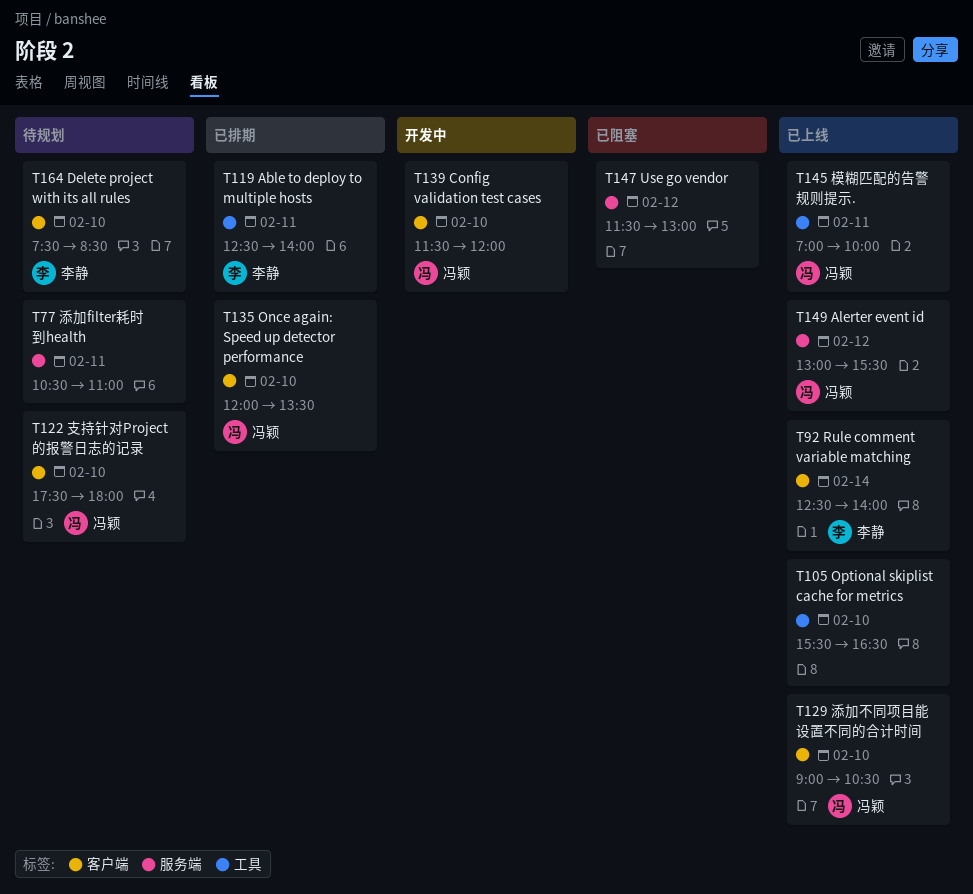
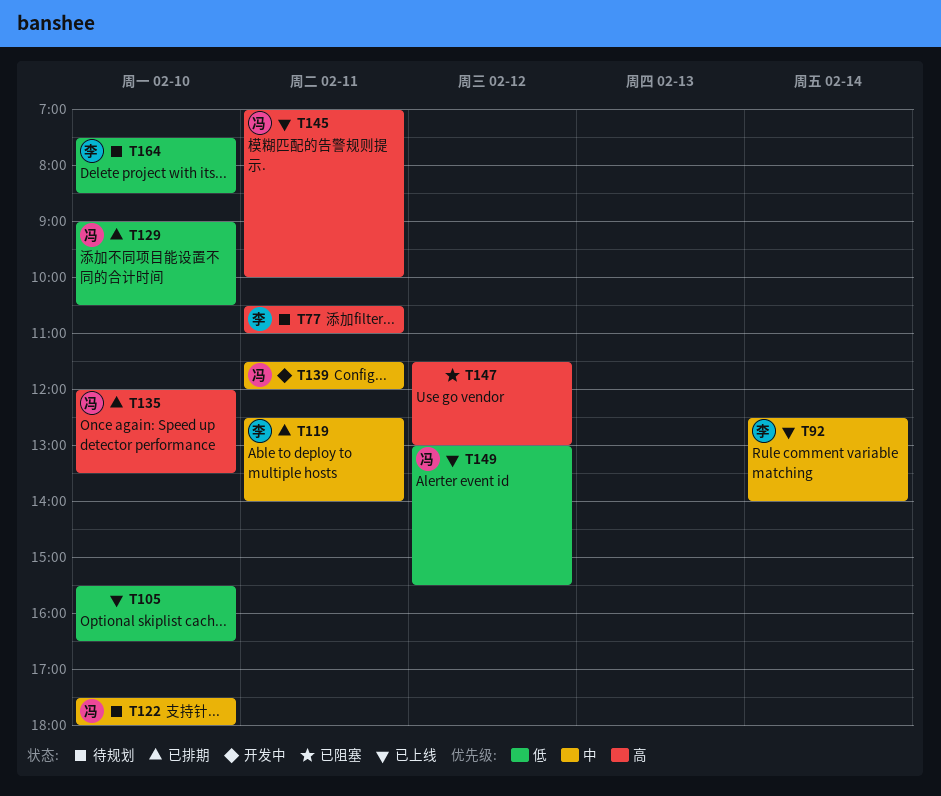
T77, owner: none -> 李静
T129, status: 已上线 -> 已排期
T139, day: Feb 10 -> Feb 11

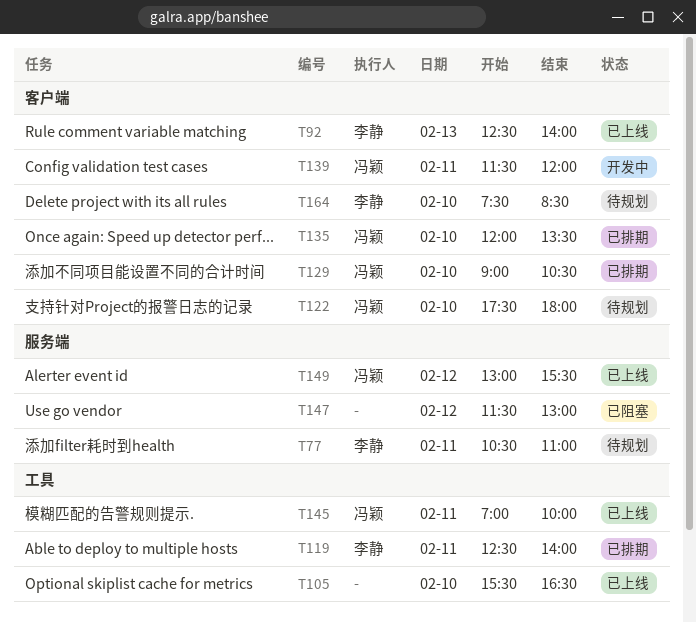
T92, day: Feb 14 -> Feb 13

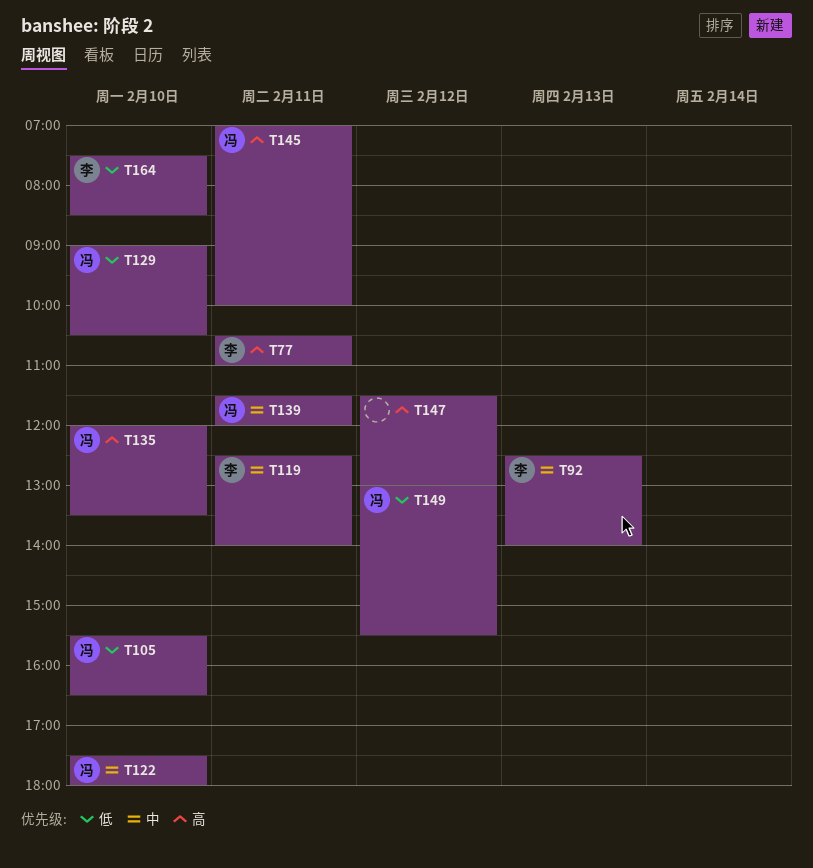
T105, owner: none -> 冯颖

